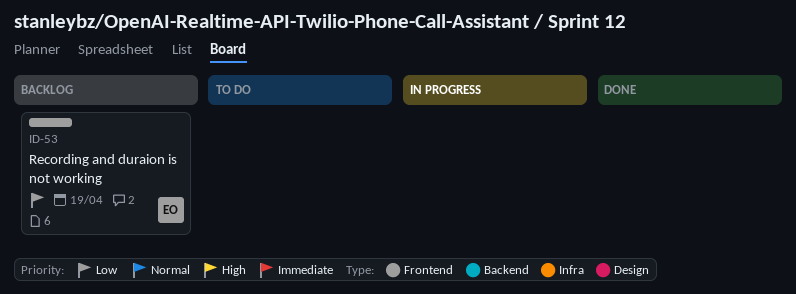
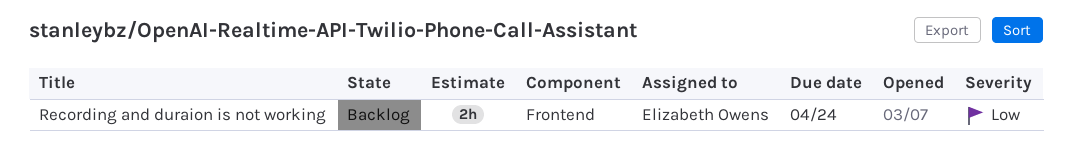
Recording and duraion is not working, due: Apr 19 -> Apr 24

